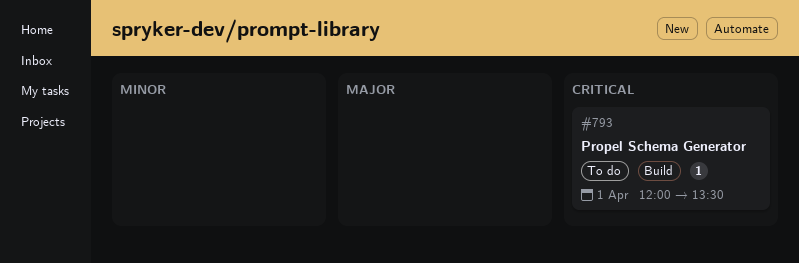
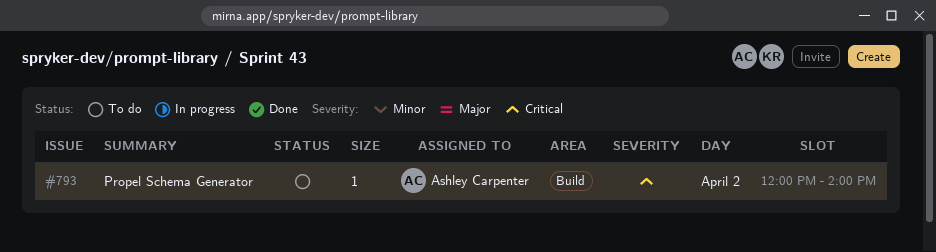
#793, day: Apr 1 -> Apr 2
#793, ends: 13:30 -> 14:00

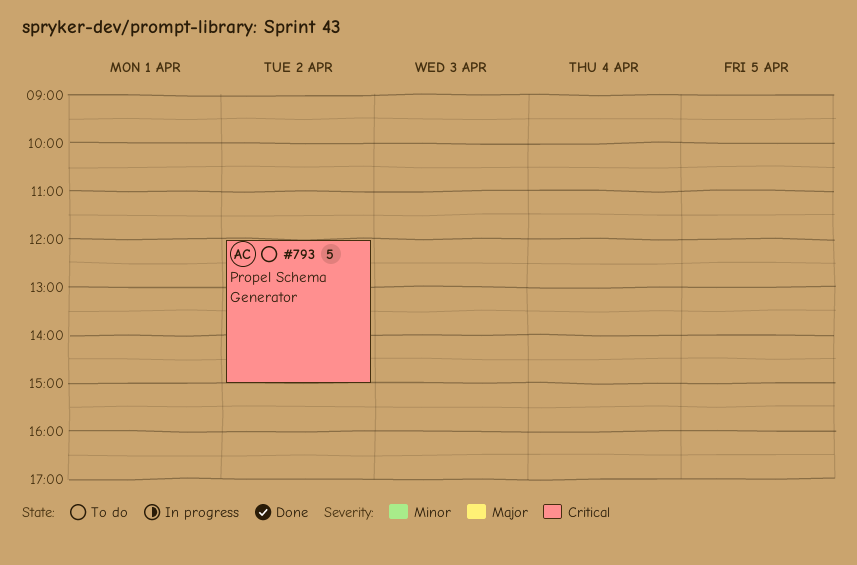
#793, estimate: 1 -> 5
#793, ends: 14:00 -> 15:00

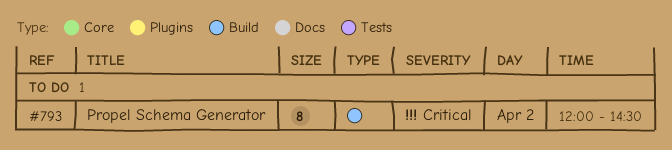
#793, estimate: 5 -> 8
#793, ends: 15:00 -> 14:30

